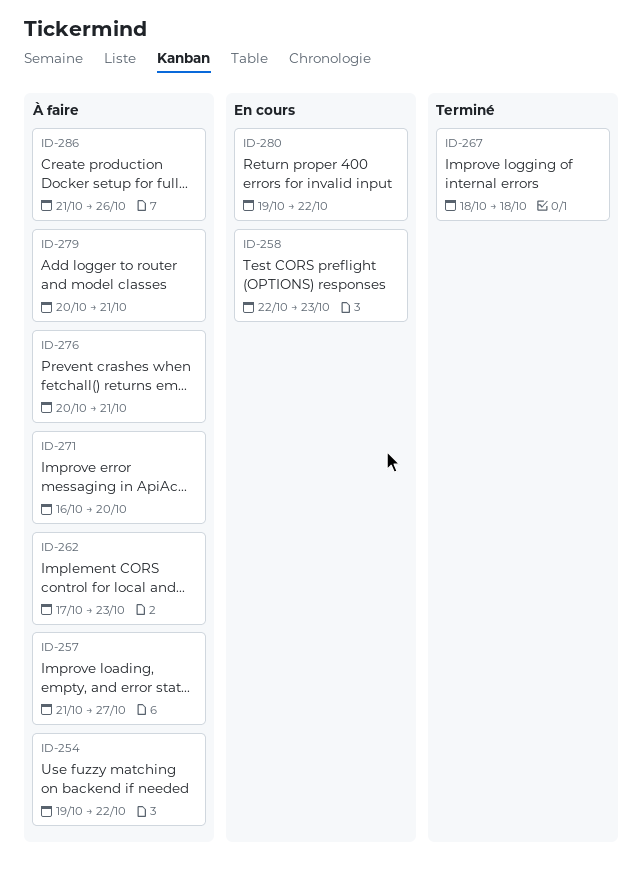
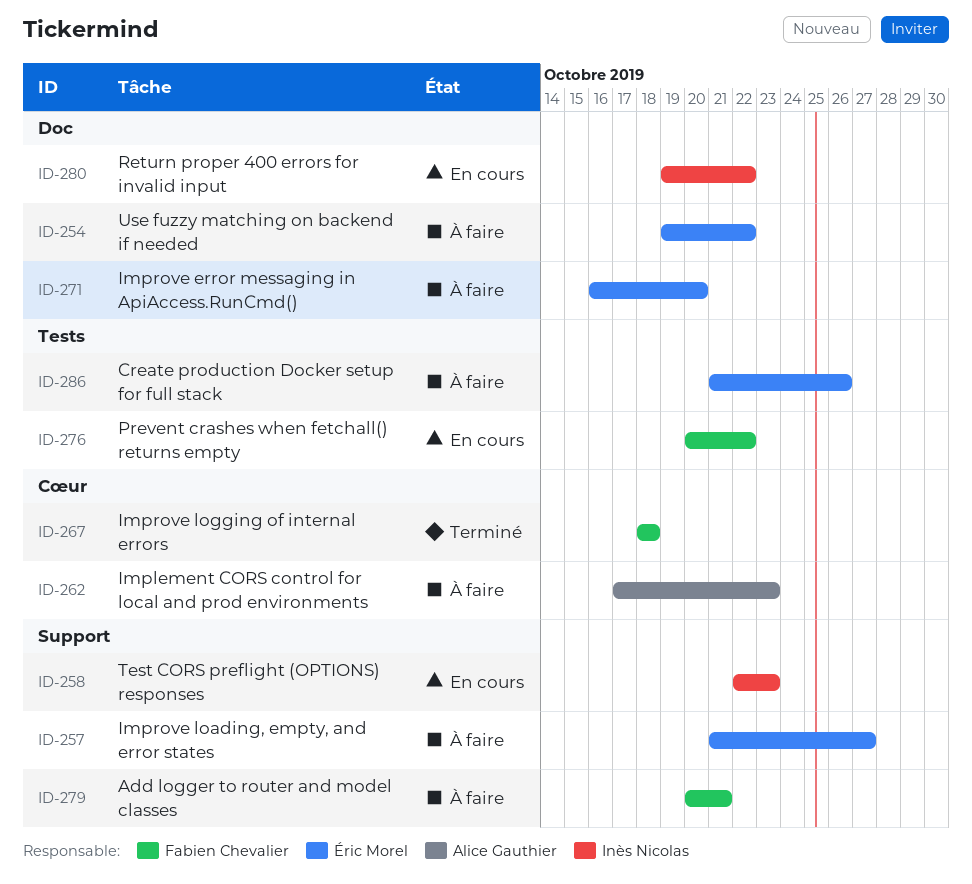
ID-276, status: À faire -> En cours
ID-276, due: Oct 21 -> Oct 22

